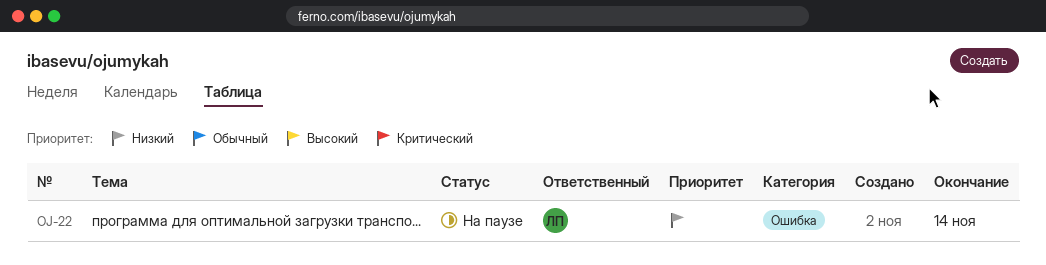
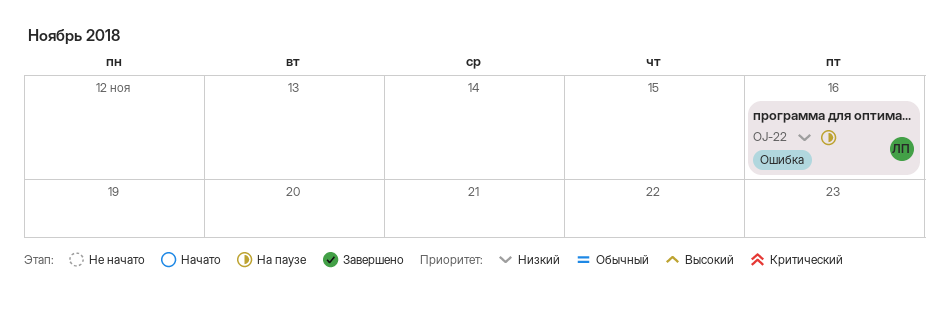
OJ-22, due: Nov 14 -> Nov 16

